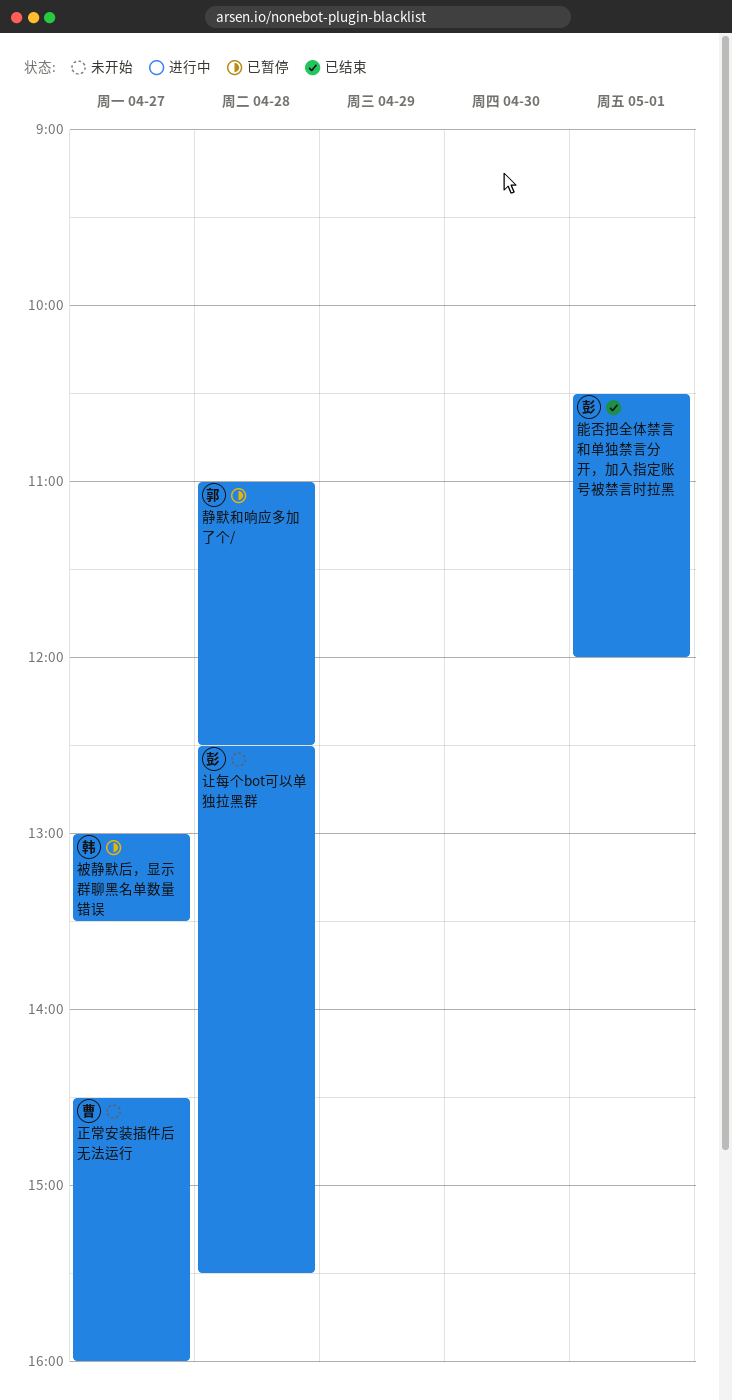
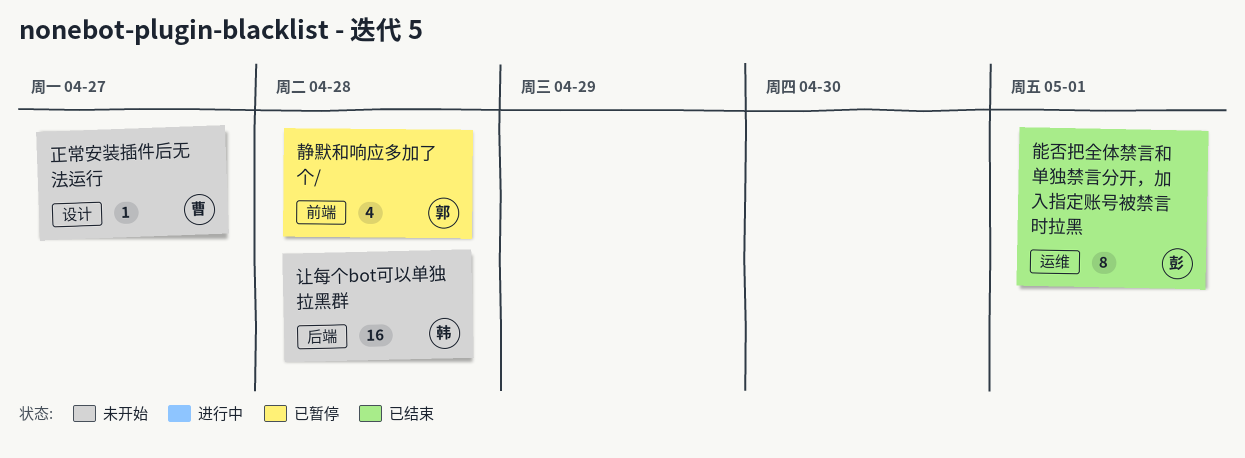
被静默后，显示群聊黑名单数量错误: present -> none
让每个bot可以单独拉黑群, owner: 彭 -> 韩

